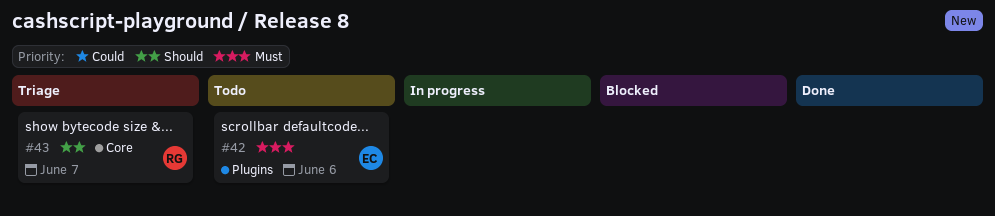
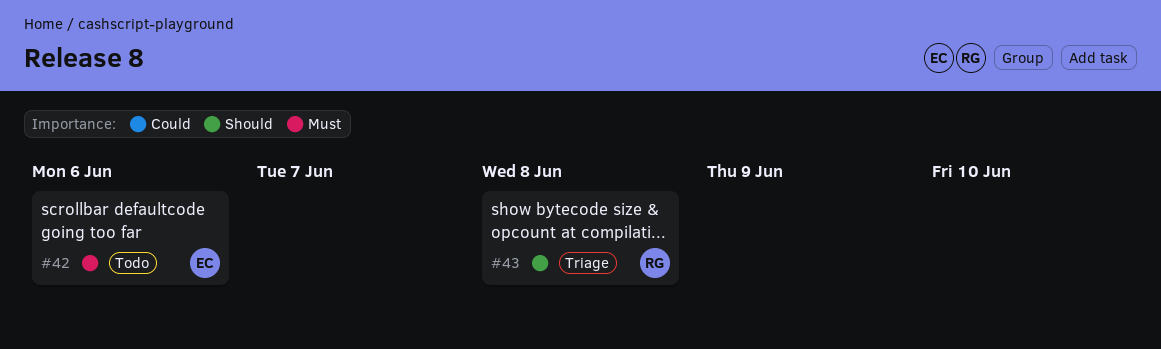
#43, due: Jun 7 -> Jun 8

